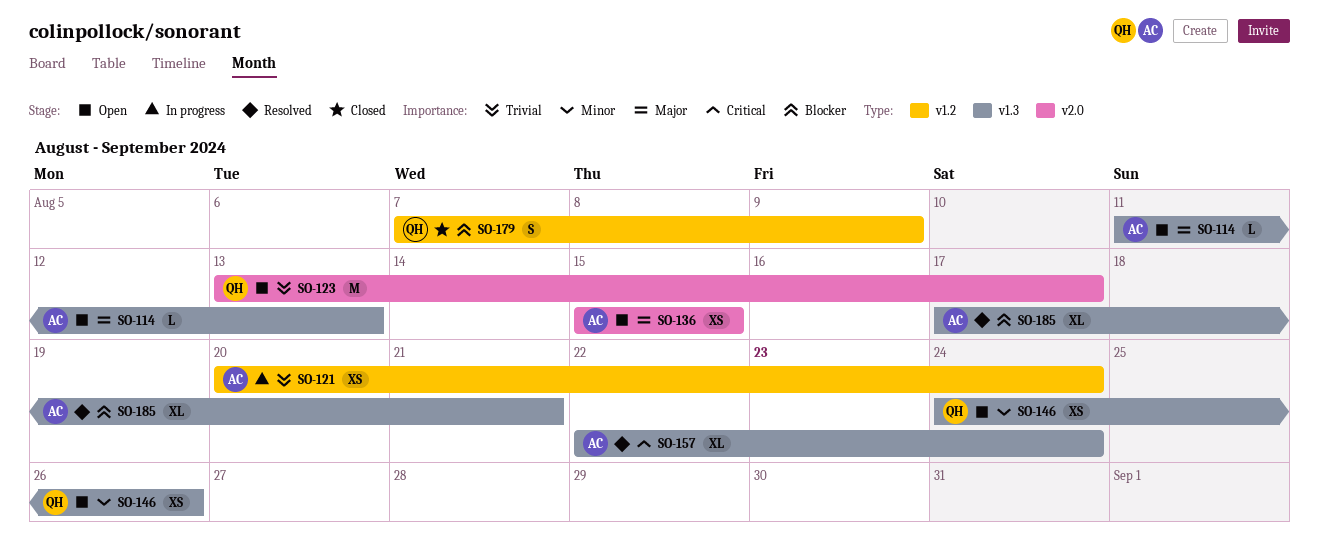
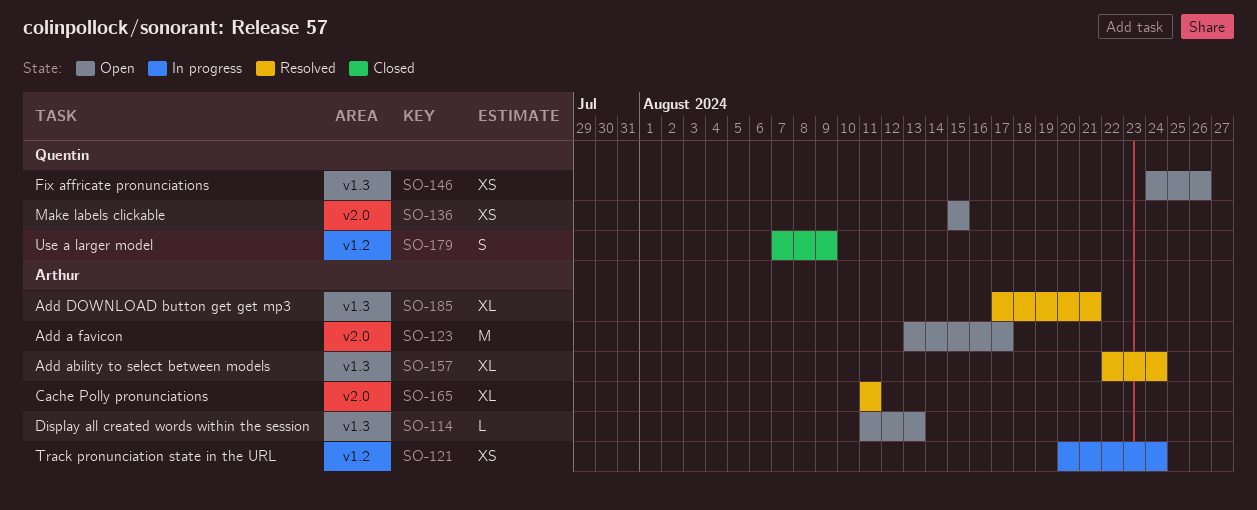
SO-123, owner: Quentin -> Arthur
SO-136, owner: Arthur -> Quentin
SO-165: none -> present

